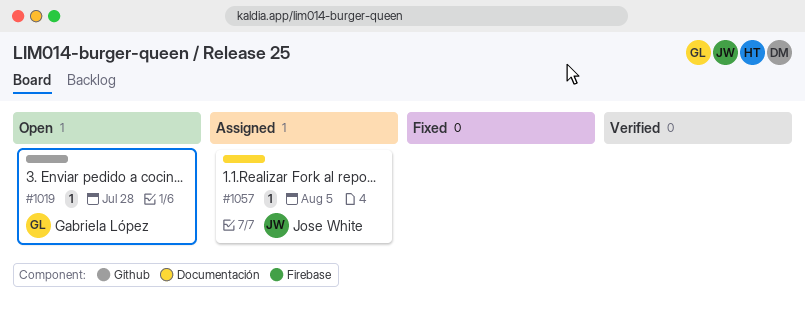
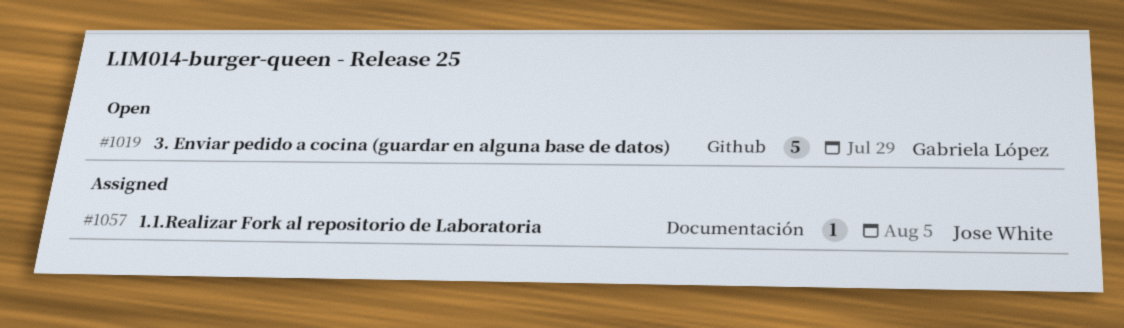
#1019, estimate: 1 -> 5
#1019, due: Jul 28 -> Jul 29

